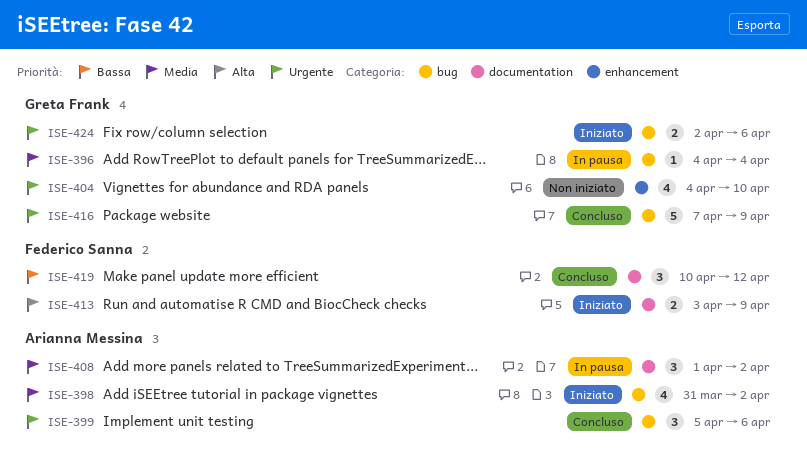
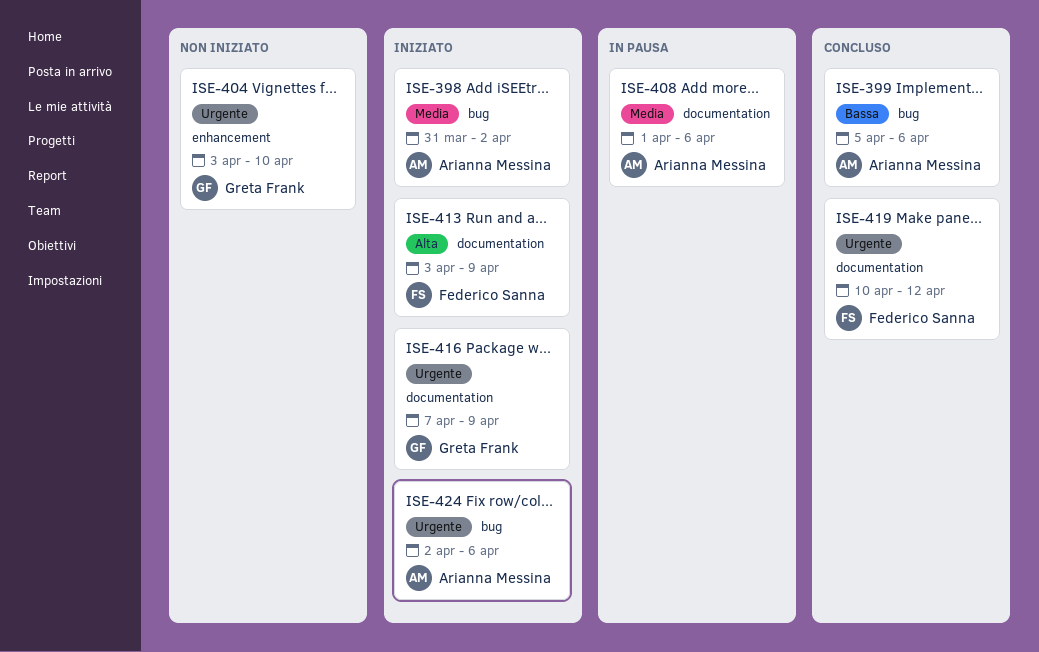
ISE-396: present -> none
ISE-399, priority: Urgente -> Bassa
ISE-404, start: Apr 4 -> Apr 3
ISE-408, due: Apr 2 -> Apr 6
ISE-416, status: Concluso -> Iniziato
ISE-416, label: bug -> documentation
ISE-419, priority: Bassa -> Urgente
ISE-424, owner: Greta Frank -> Arianna Messina

